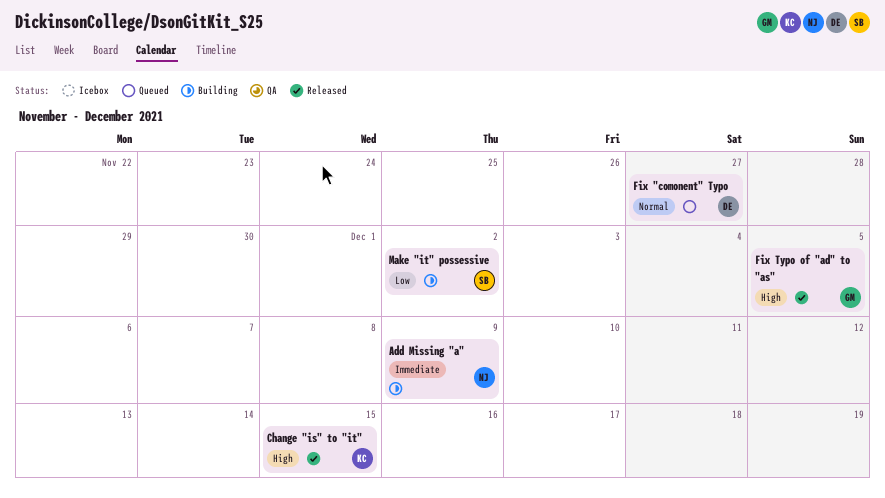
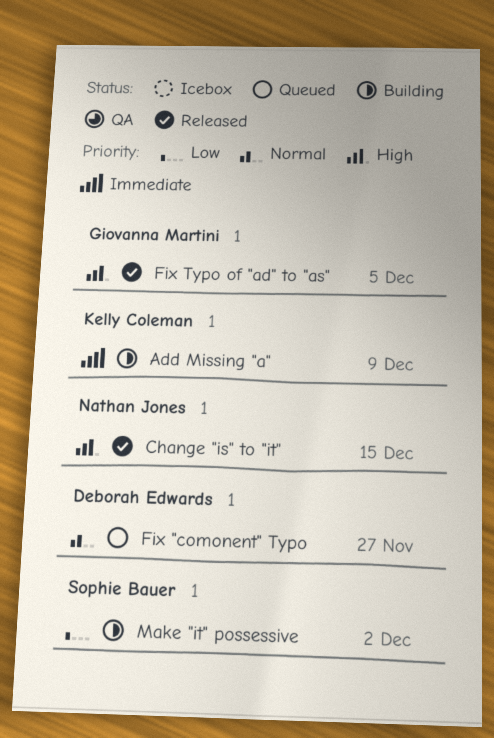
Add Missing "a", owner: Nathan Jones -> Kelly Coleman
Change "is" to "it", owner: Kelly Coleman -> Nathan Jones

